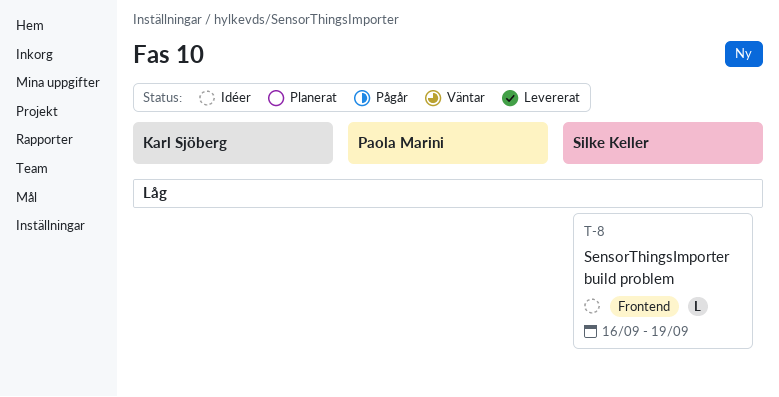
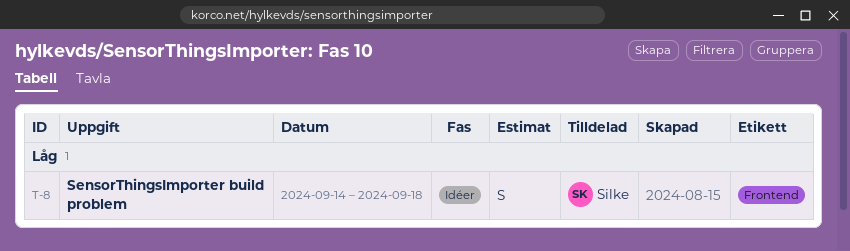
T-8, estimate: L -> S
T-8, start: Sep 16 -> Sep 14
T-8, due: Sep 19 -> Sep 18

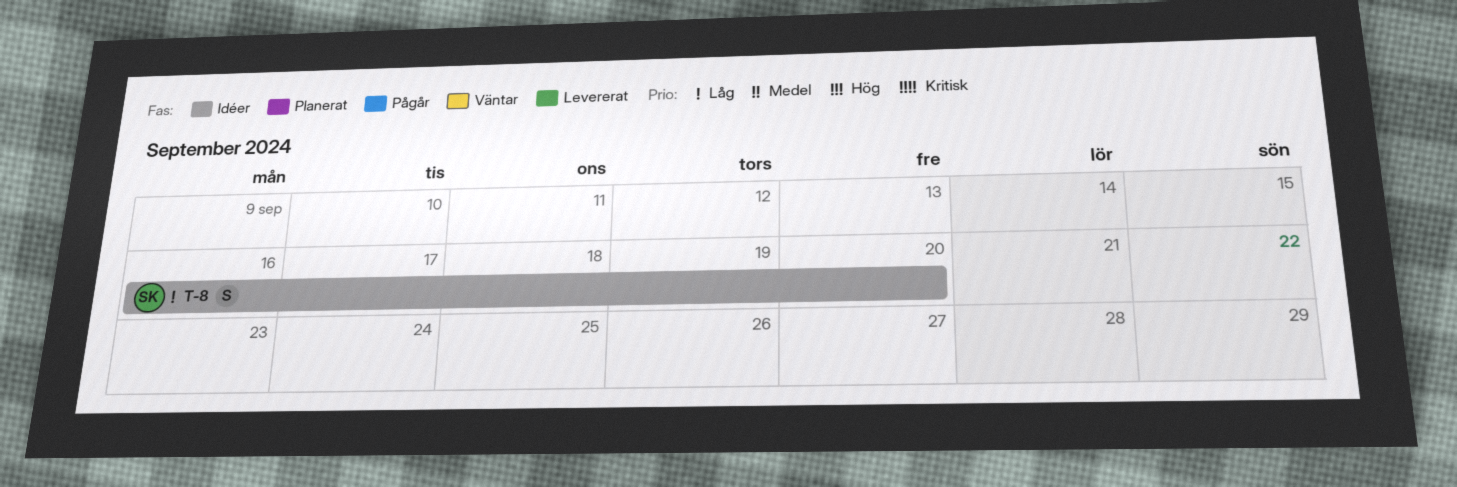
T-8, start: Sep 14 -> Sep 16
T-8, due: Sep 18 -> Sep 20

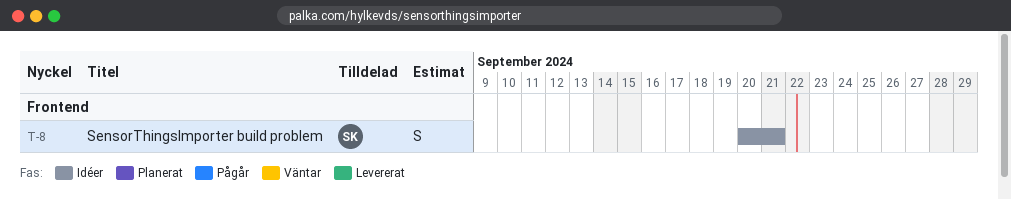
T-8, start: Sep 16 -> Sep 20
T-8, due: Sep 20 -> Sep 21

